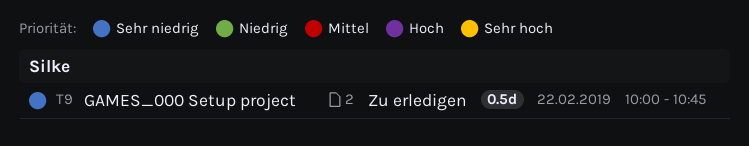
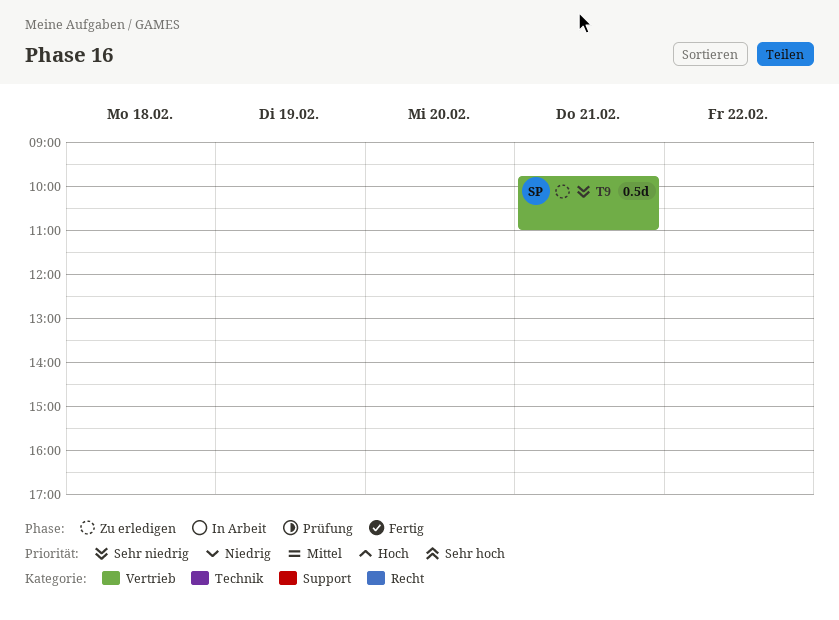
T9, day: Feb 22 -> Feb 21
T9, begins: 10:00 -> 09:45
T9, ends: 10:45 -> 11:00

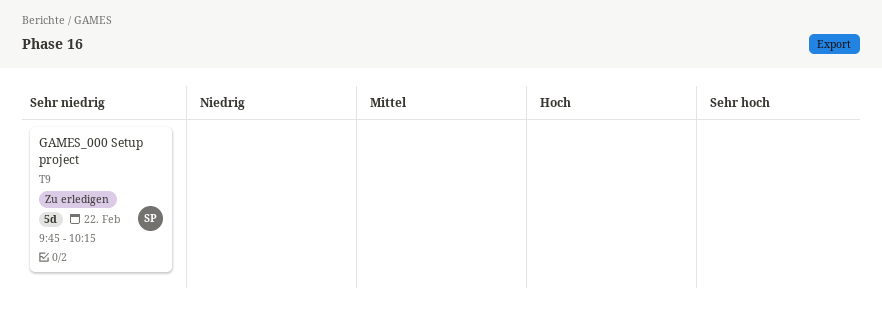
T9, estimate: 0.5d -> 5d
T9, day: Feb 21 -> Feb 22
T9, ends: 11:00 -> 10:15

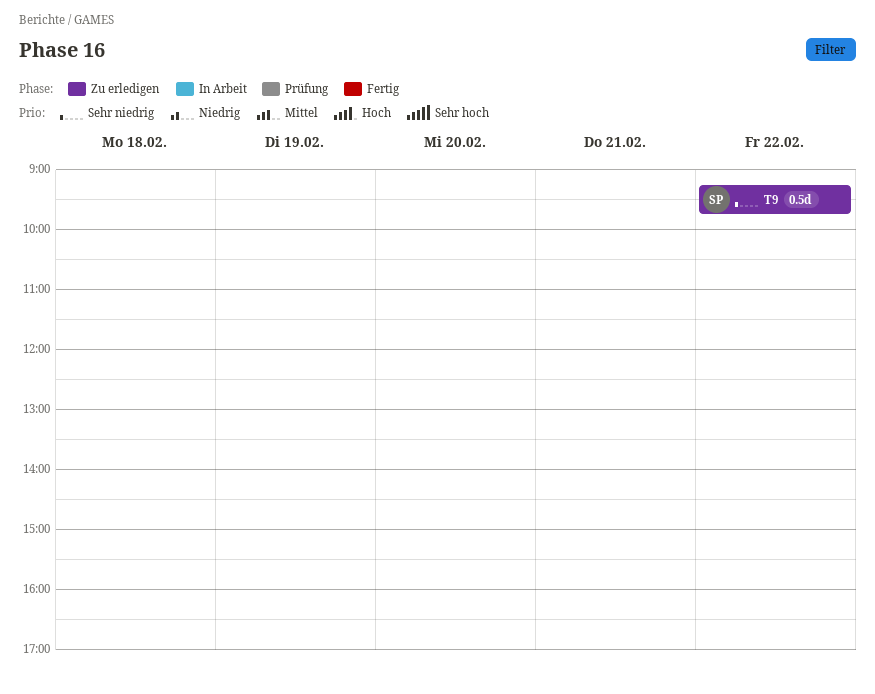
T9, estimate: 5d -> 0.5d
T9, begins: 09:45 -> 09:15
T9, ends: 10:15 -> 09:45

